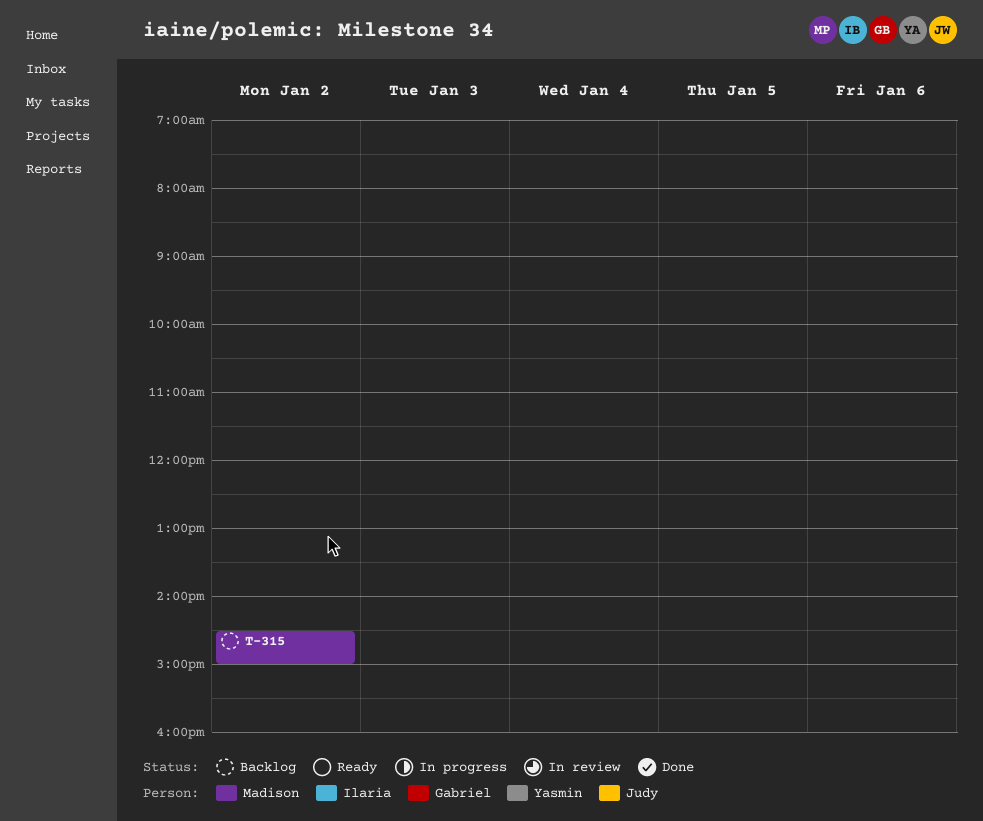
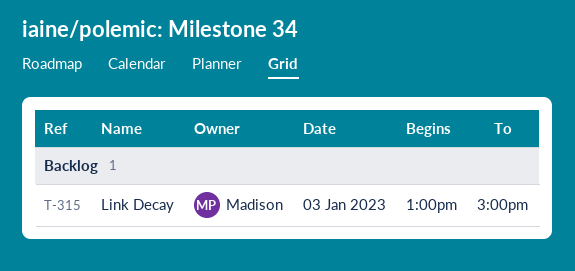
T-315, day: Jan 2 -> Jan 3
T-315, begins: 14:30 -> 13:00

